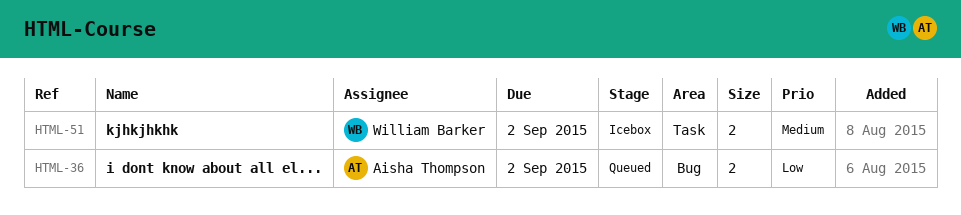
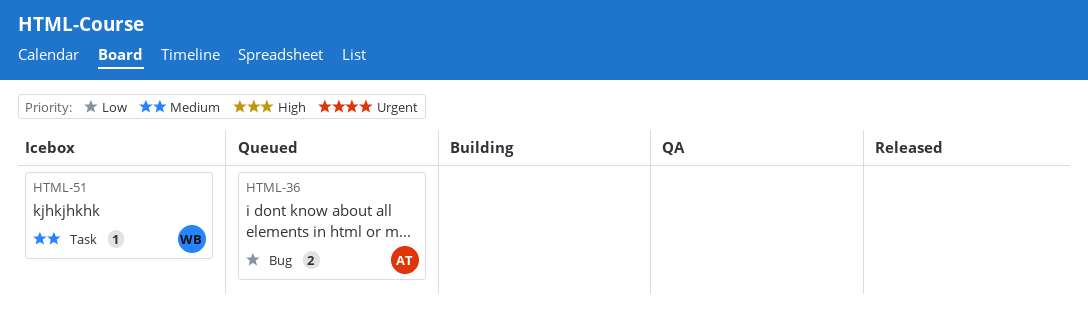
HTML-51, estimate: 2 -> 1

